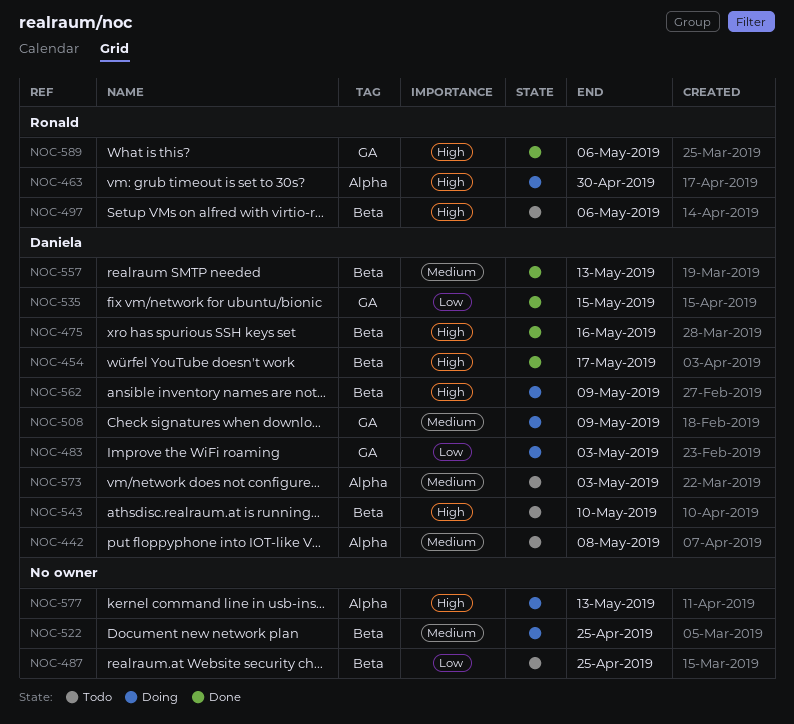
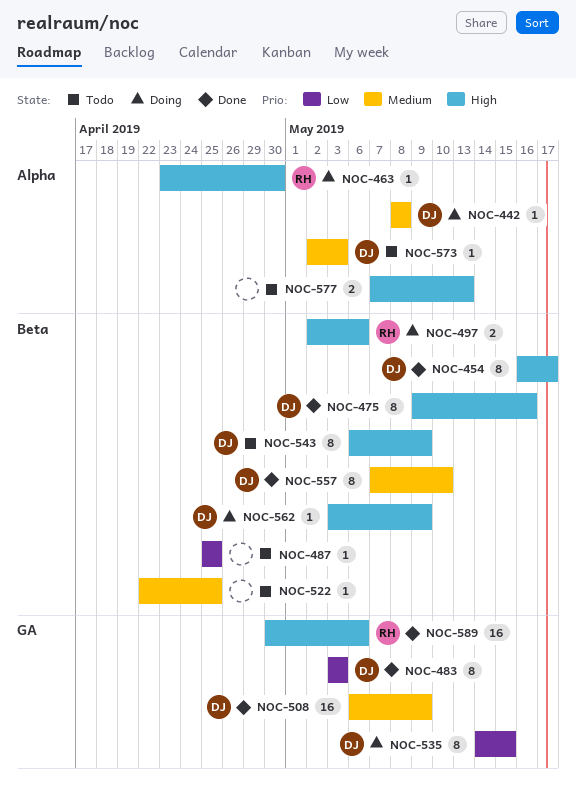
NOC-442, status: Todo -> Doing
NOC-483, status: Doing -> Done
NOC-497, status: Todo -> Doing
NOC-508, status: Doing -> Done
NOC-522, status: Doing -> Todo
NOC-535, status: Done -> Doing
NOC-543, due: May 10 -> May 9
NOC-557, due: May 13 -> May 10
NOC-577, status: Doing -> Todo

